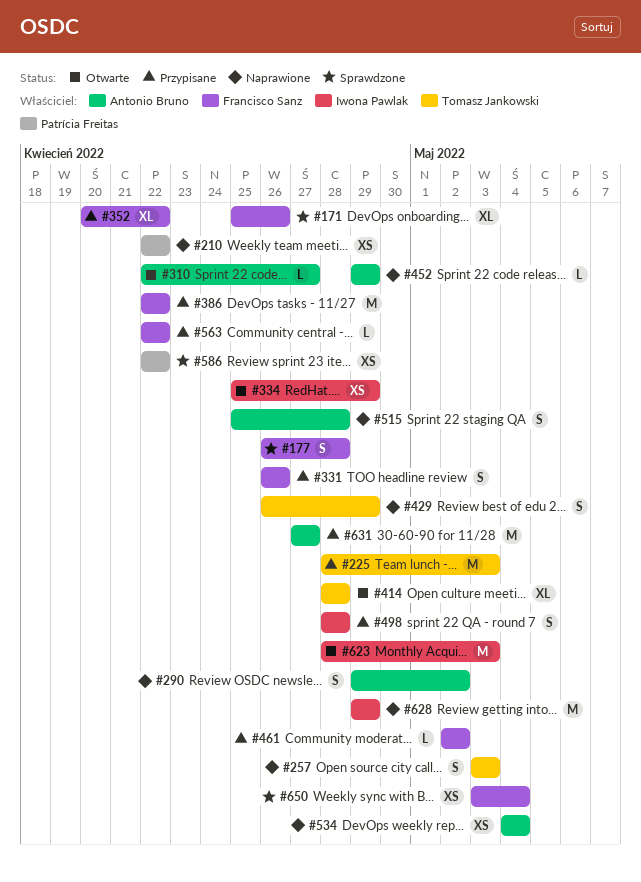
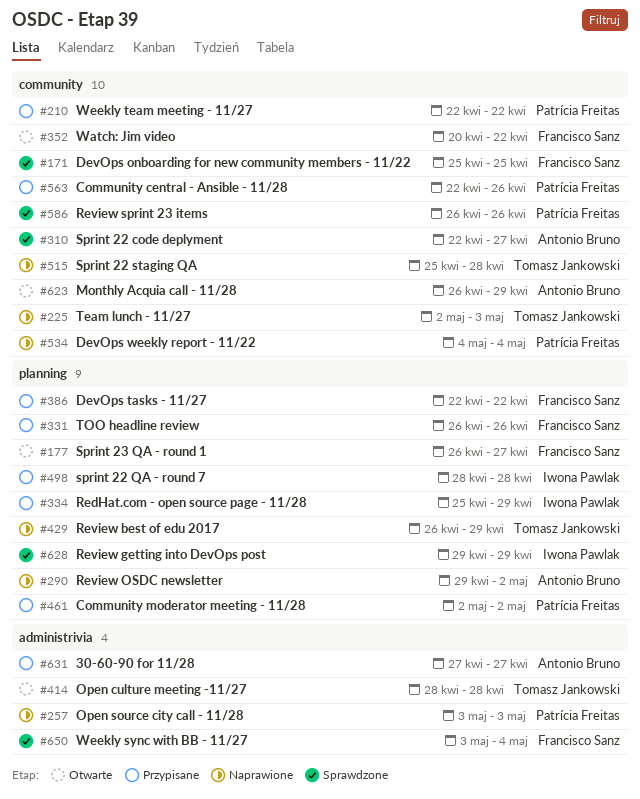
#171, due: Apr 26 -> Apr 25
#177, status: Sprawdzone -> Otwarte
#177, due: Apr 28 -> Apr 27
#210, status: Naprawione -> Przypisane
#225, status: Przypisane -> Naprawione
#225, start: Apr 28 -> May 2
#257, owner: Tomasz Jankowski -> Patrícia Freitas
#310, status: Otwarte -> Sprawdzone
#334, status: Otwarte -> Przypisane
#352, status: Przypisane -> Otwarte
#452: present -> none
#461, owner: Francisco Sanz -> Patrícia Freitas
#515, owner: Antonio Bruno -> Tomasz Jankowski
#534, owner: Antonio Bruno -> Patrícia Freitas
#563, owner: Francisco Sanz -> Patrícia Freitas
#563, due: Apr 22 -> Apr 26
#586, start: Apr 22 -> Apr 26
#586, due: Apr 22 -> Apr 26
#623, owner: Iwona Pawlak -> Antonio Bruno
#623, start: Apr 28 -> Apr 26
#623, due: May 3 -> Apr 29
#628, status: Naprawione -> Sprawdzone

